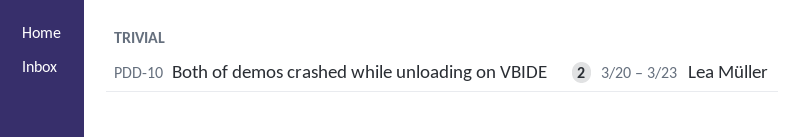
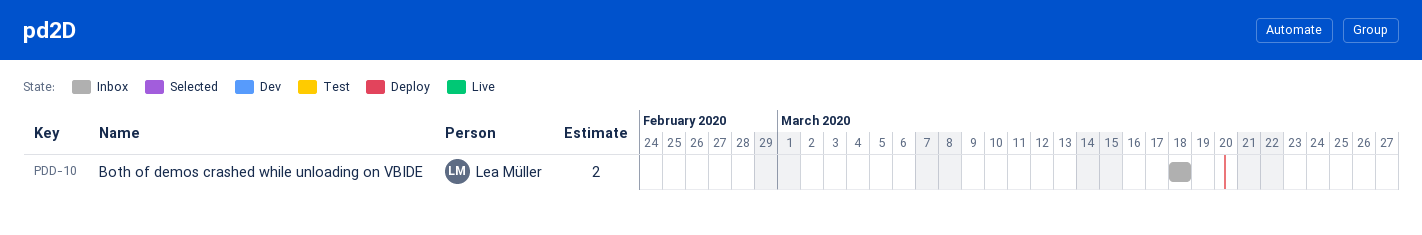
PDD-10, start: Mar 20 -> Mar 18
PDD-10, due: Mar 23 -> Mar 18

